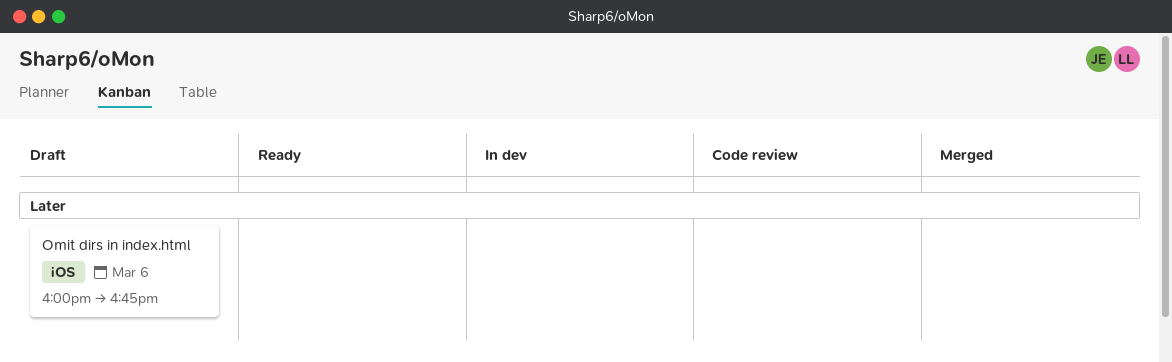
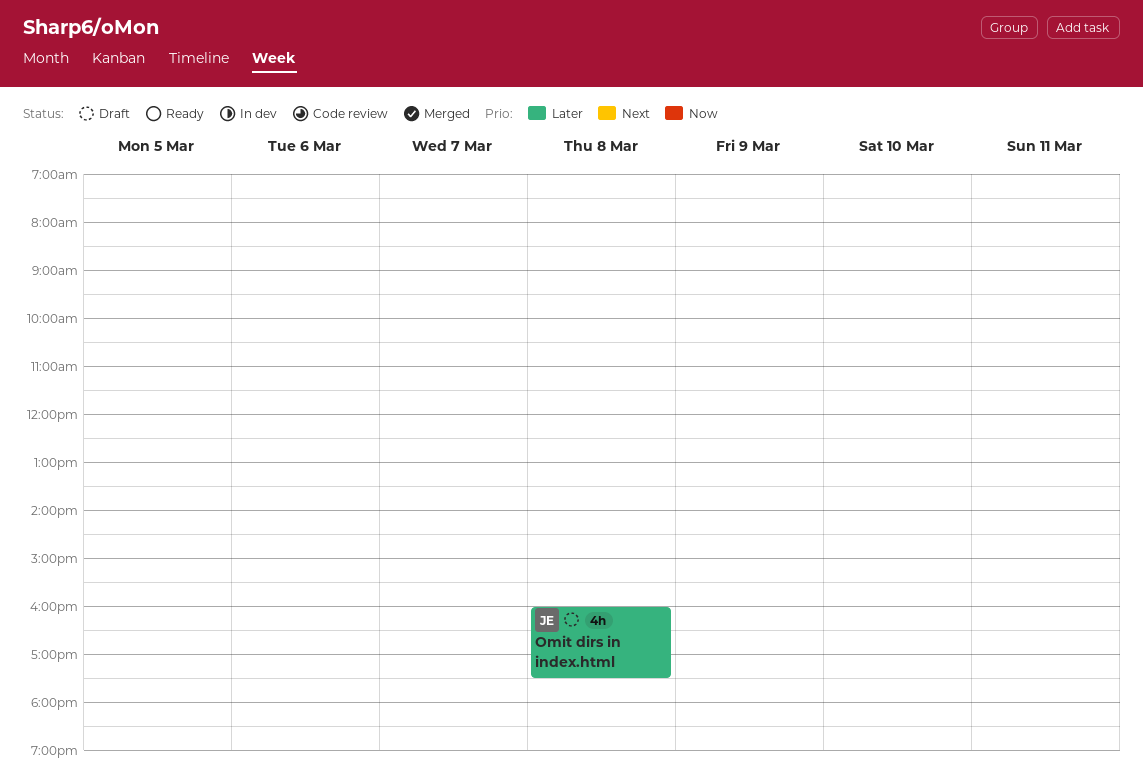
Omit dirs in index.html, day: Mar 6 -> Mar 8
Omit dirs in index.html, ends: 16:45 -> 17:30

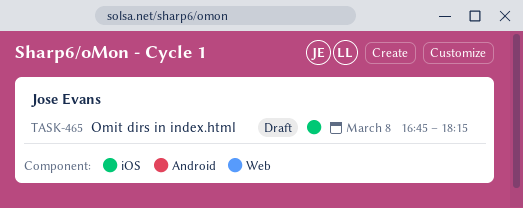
Omit dirs in index.html, begins: 16:00 -> 16:45
Omit dirs in index.html, ends: 17:30 -> 18:15

